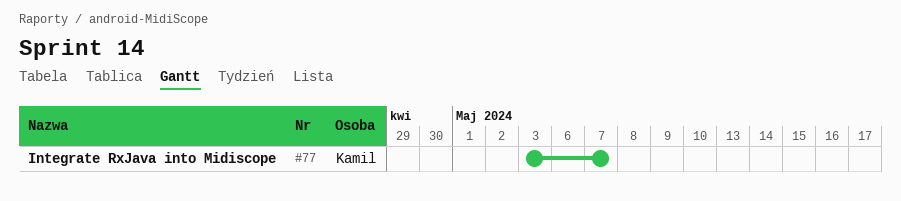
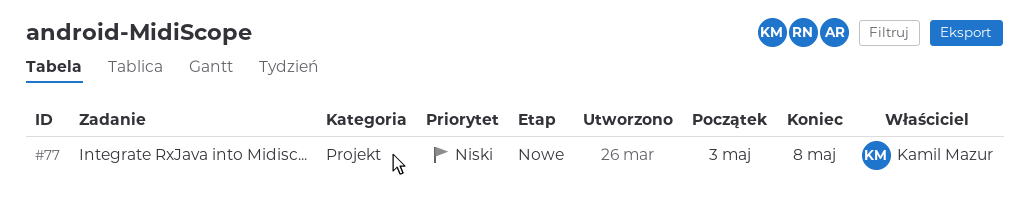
#77, due: May 7 -> May 8

